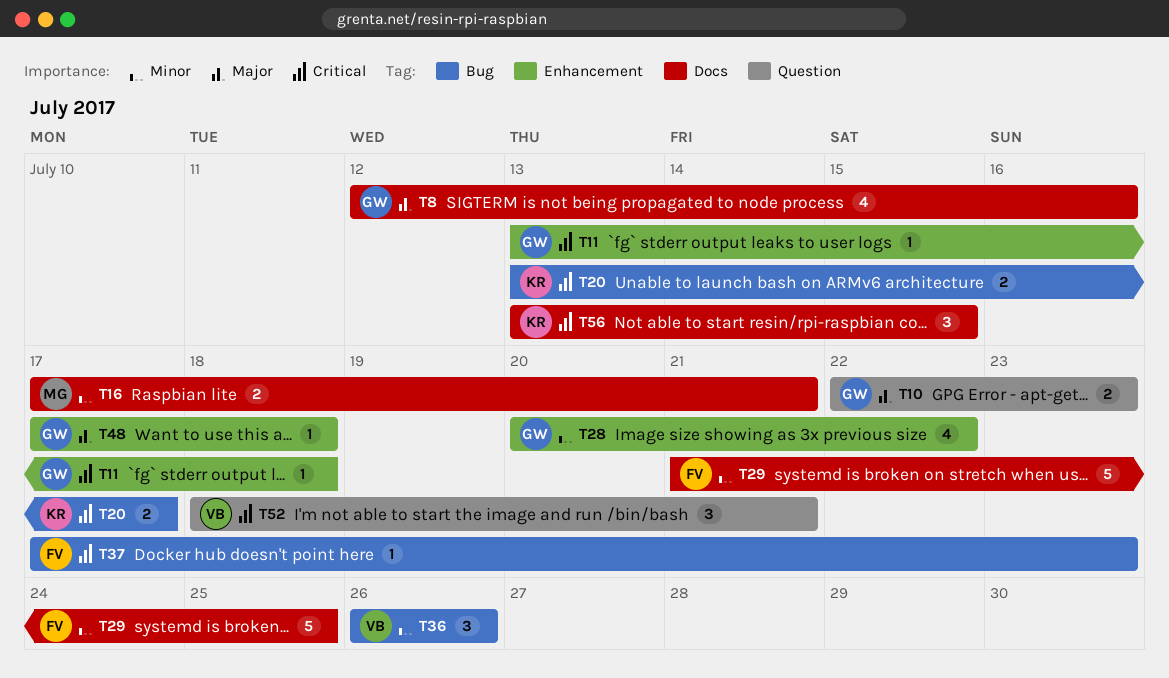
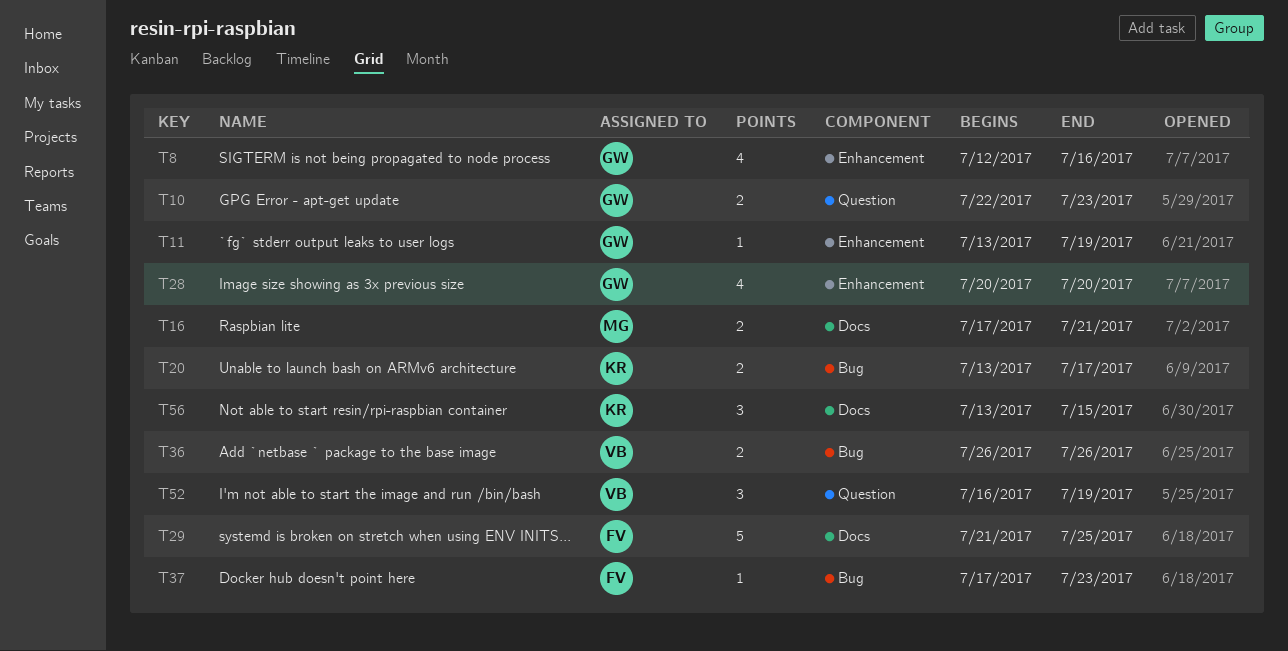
T8, label: Docs -> Enhancement
T11, due: Jul 18 -> Jul 19
T28, due: Jul 22 -> Jul 20
T36, estimate: 3 -> 2
T48: present -> none
T52, start: Jul 18 -> Jul 16
T52, due: Jul 21 -> Jul 19

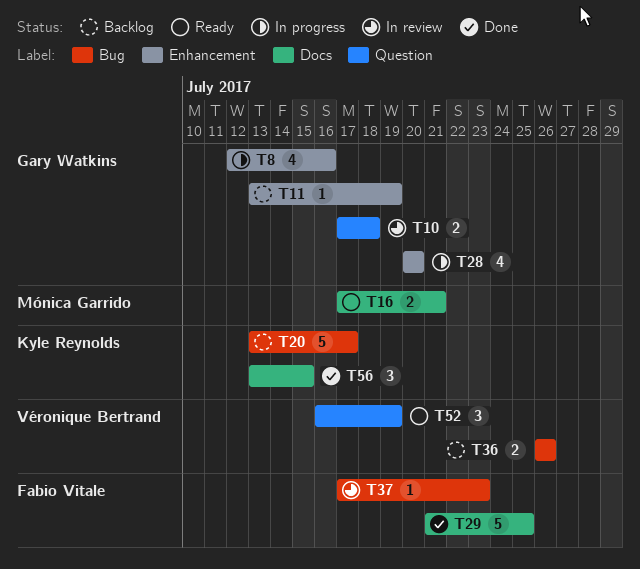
T10, start: Jul 22 -> Jul 17
T10, due: Jul 23 -> Jul 18
T20, estimate: 2 -> 5

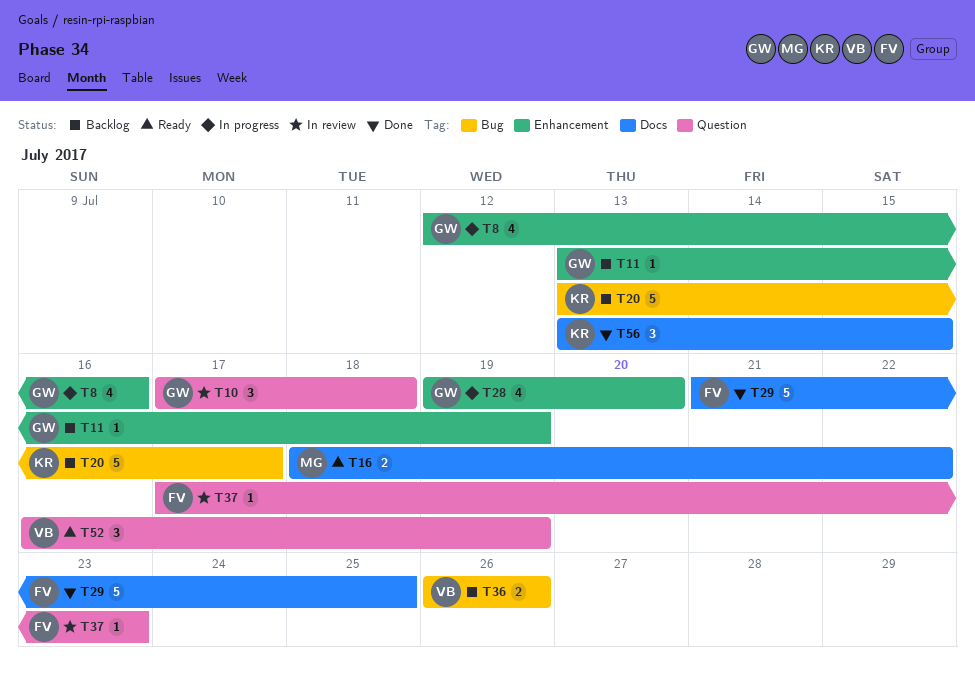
T10, estimate: 2 -> 3
T16, start: Jul 17 -> Jul 18
T16, due: Jul 21 -> Jul 22
T28, start: Jul 20 -> Jul 19
T37, label: Bug -> Question

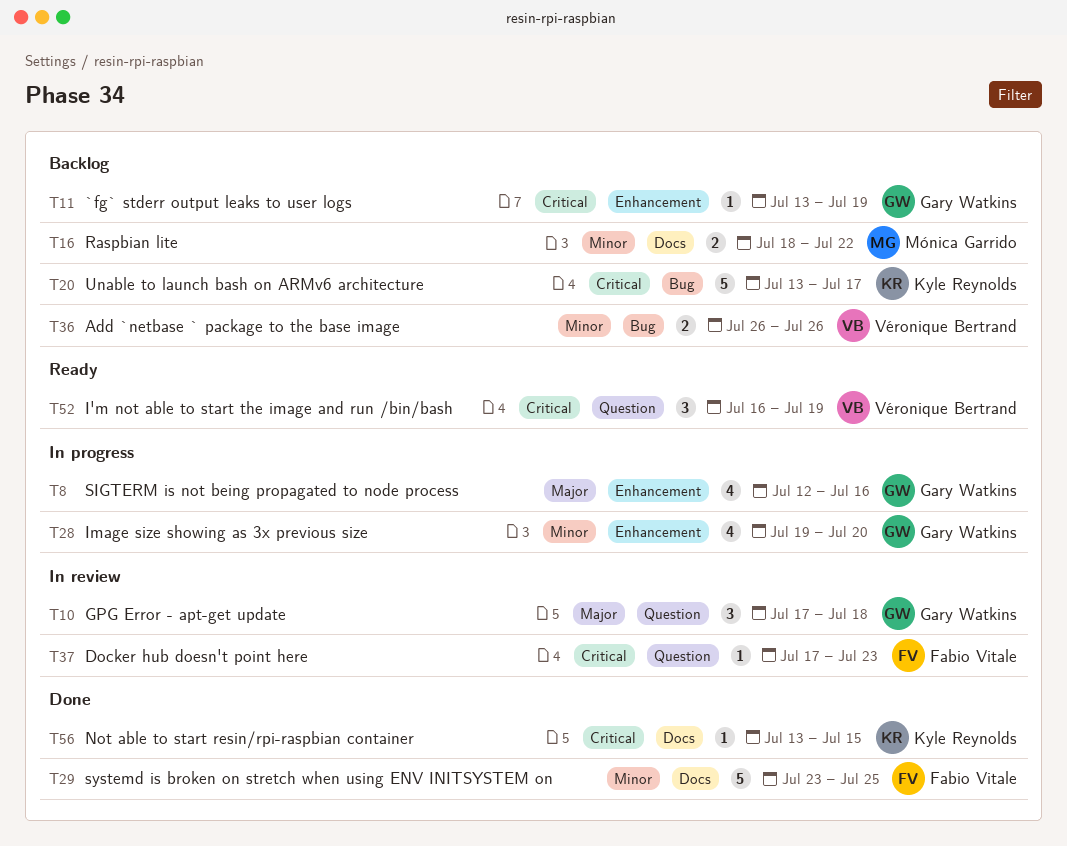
T16, status: Ready -> Backlog
T29, start: Jul 21 -> Jul 23
T56, estimate: 3 -> 1

